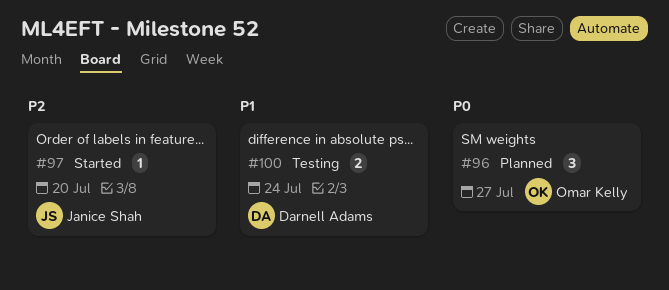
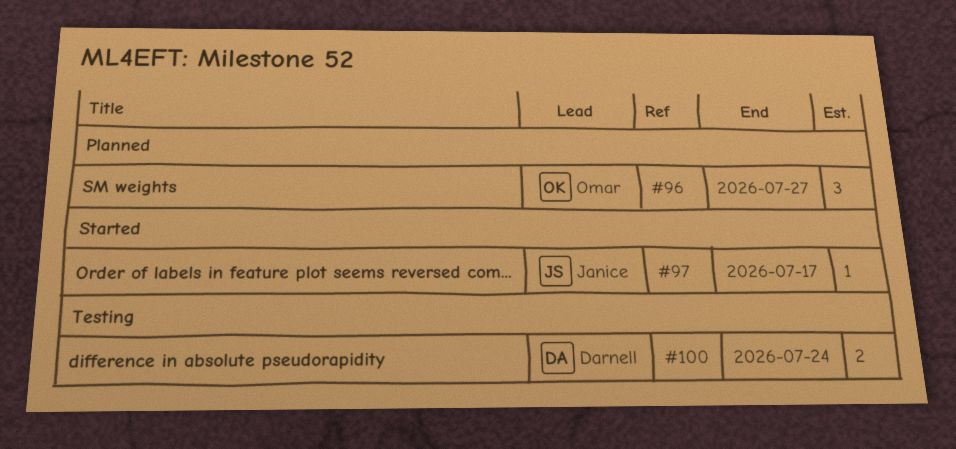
#97, due: Jul 20 -> Jul 17

